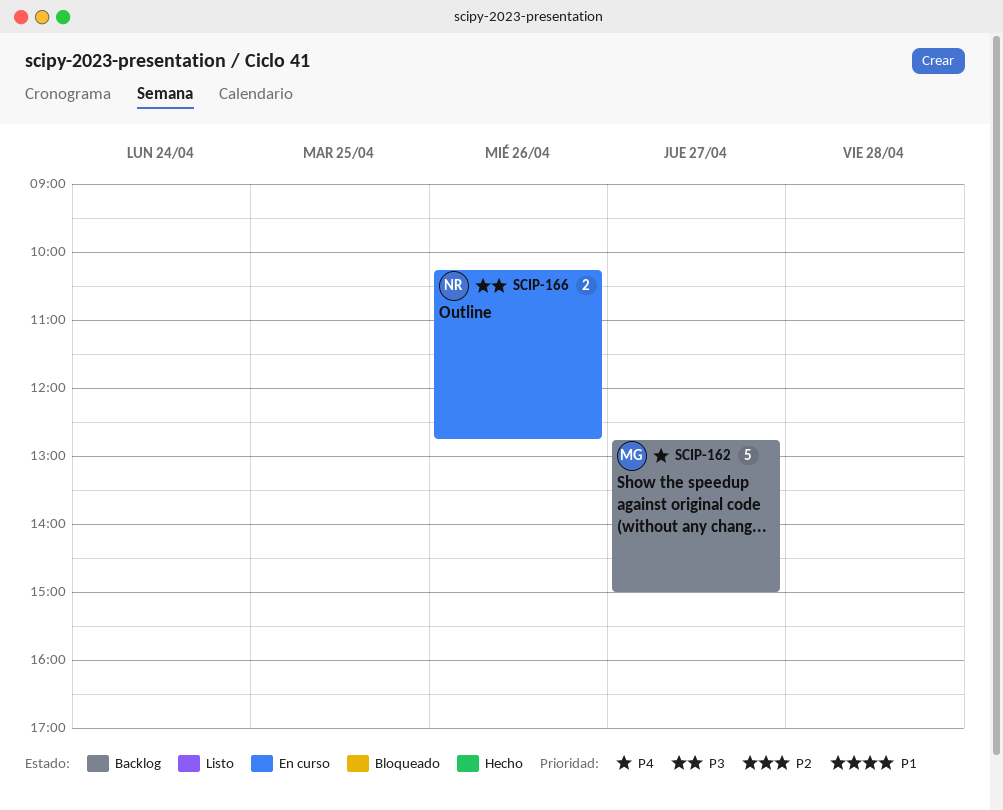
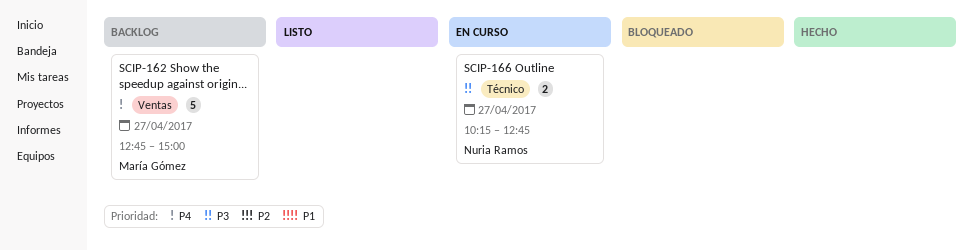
SCIP-166, day: Apr 26 -> Apr 27

